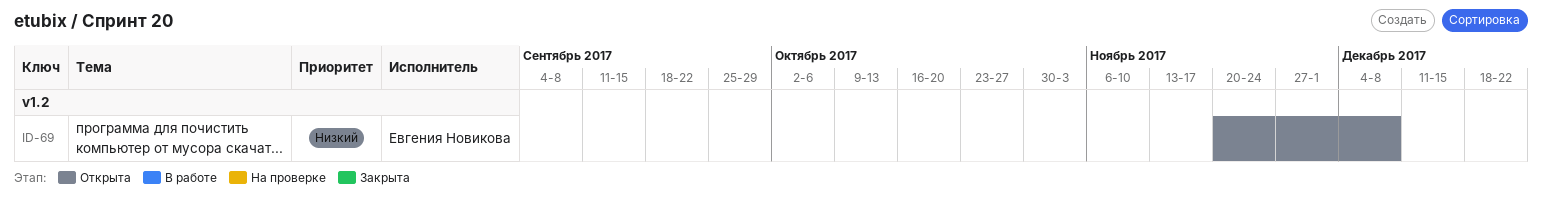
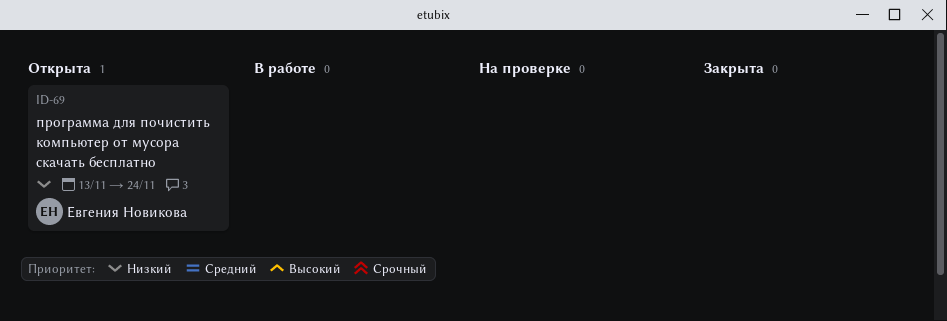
ID-69, start: Nov 20 -> Nov 13
ID-69, due: Dec 8 -> Nov 24

